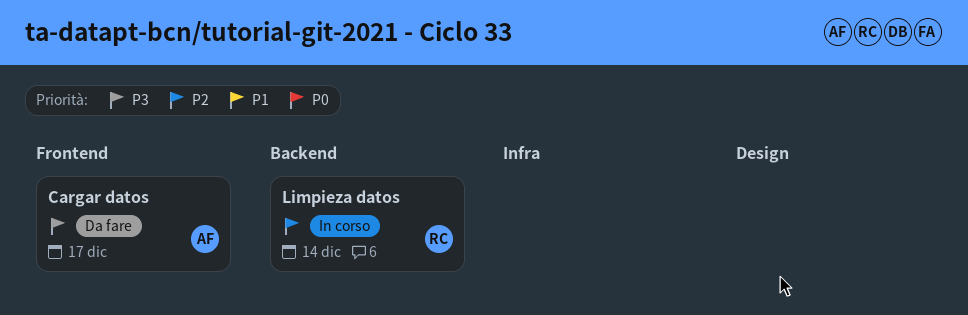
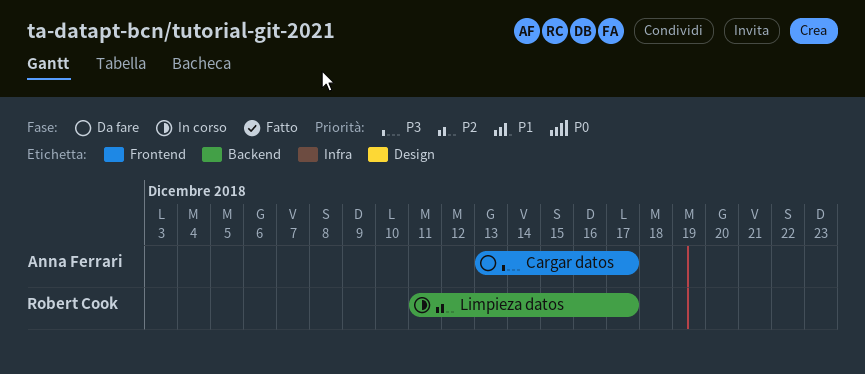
Limpieza datos, due: Dec 14 -> Dec 17

